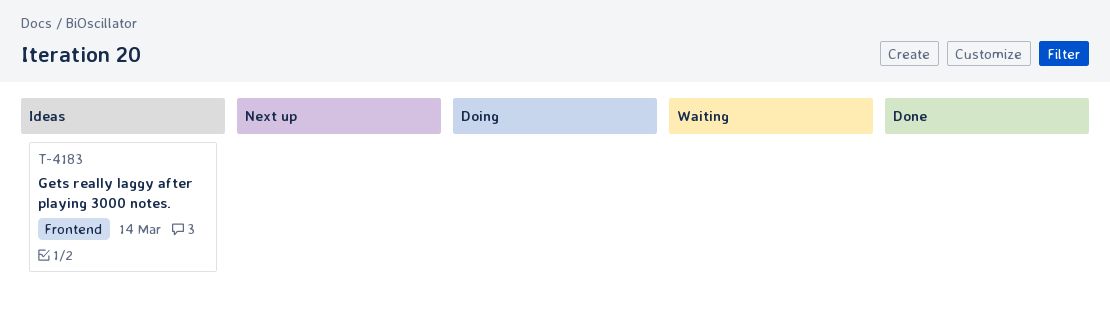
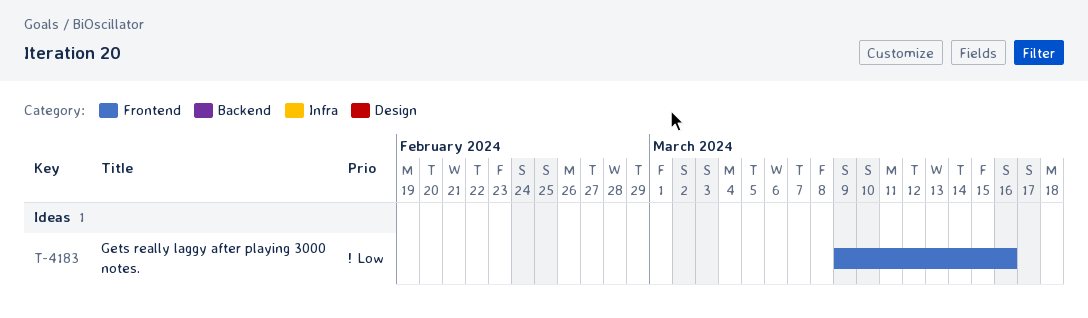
T-4183, due: Mar 14 -> Mar 16

